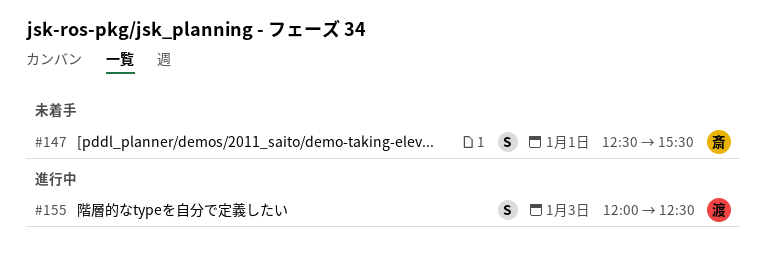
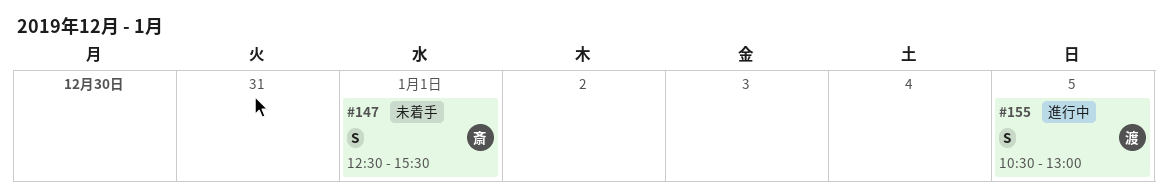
#155, day: Jan 3 -> Jan 5
#155, begins: 12:00 -> 10:30
#155, ends: 12:30 -> 13:00

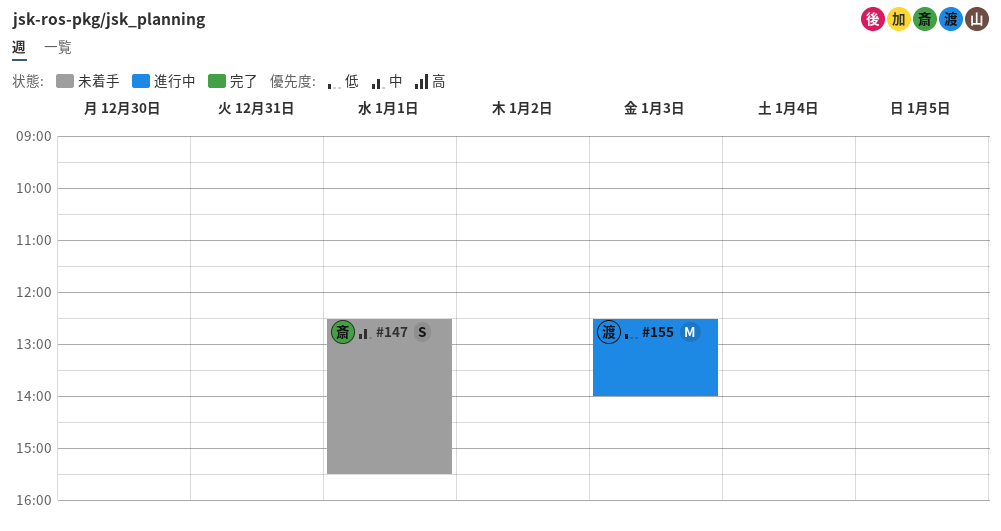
#155, estimate: S -> M
#155, day: Jan 5 -> Jan 3
#155, begins: 10:30 -> 12:30
#155, ends: 13:00 -> 14:00

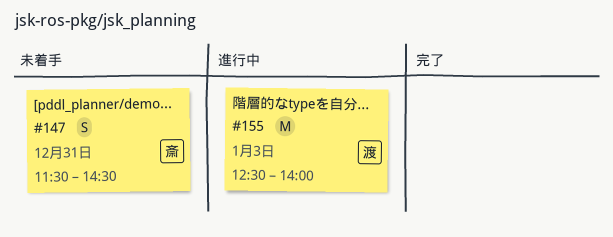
#147, day: Jan 1 -> Dec 31
#147, begins: 12:30 -> 11:30
#147, ends: 15:30 -> 14:30

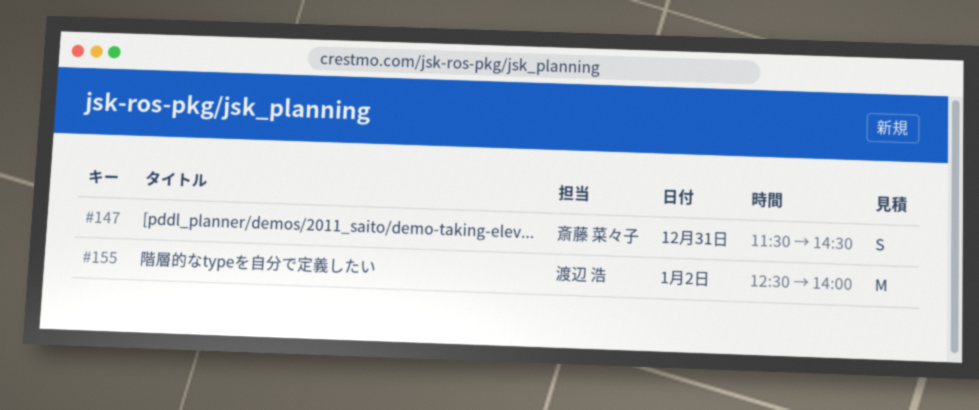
#155, day: Jan 3 -> Jan 2

